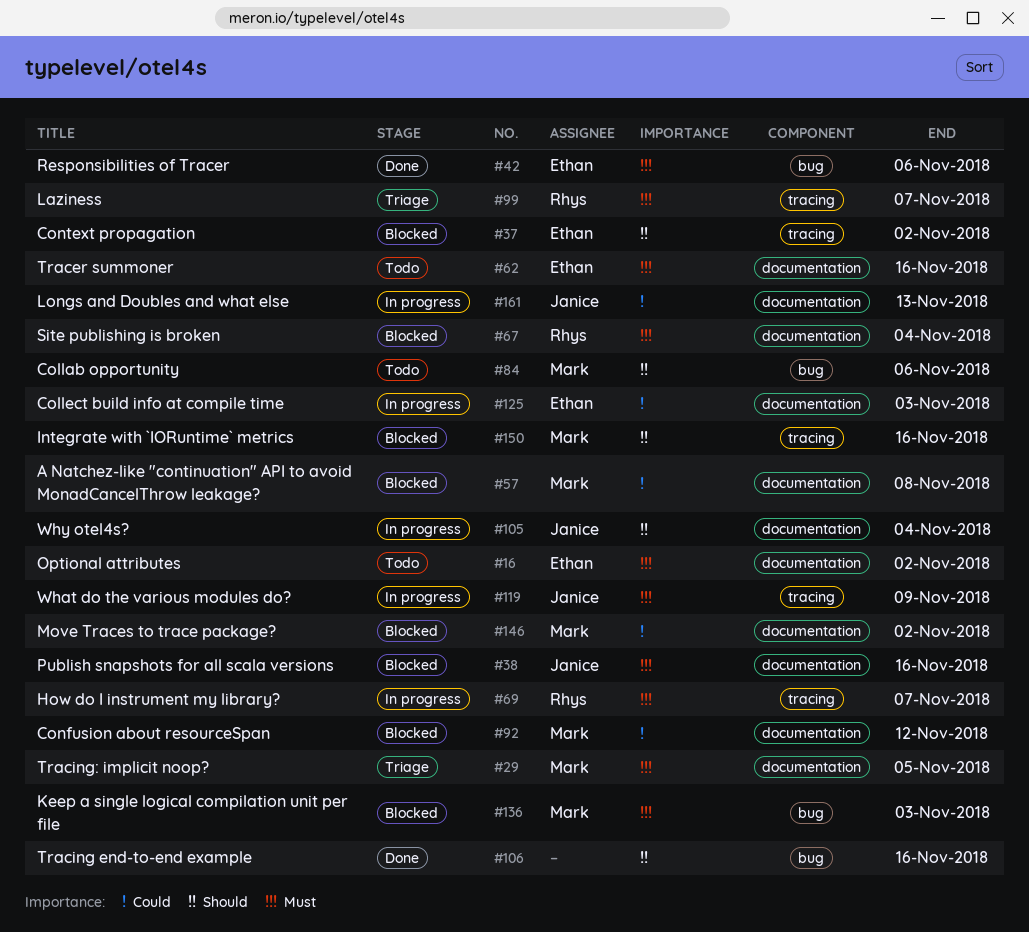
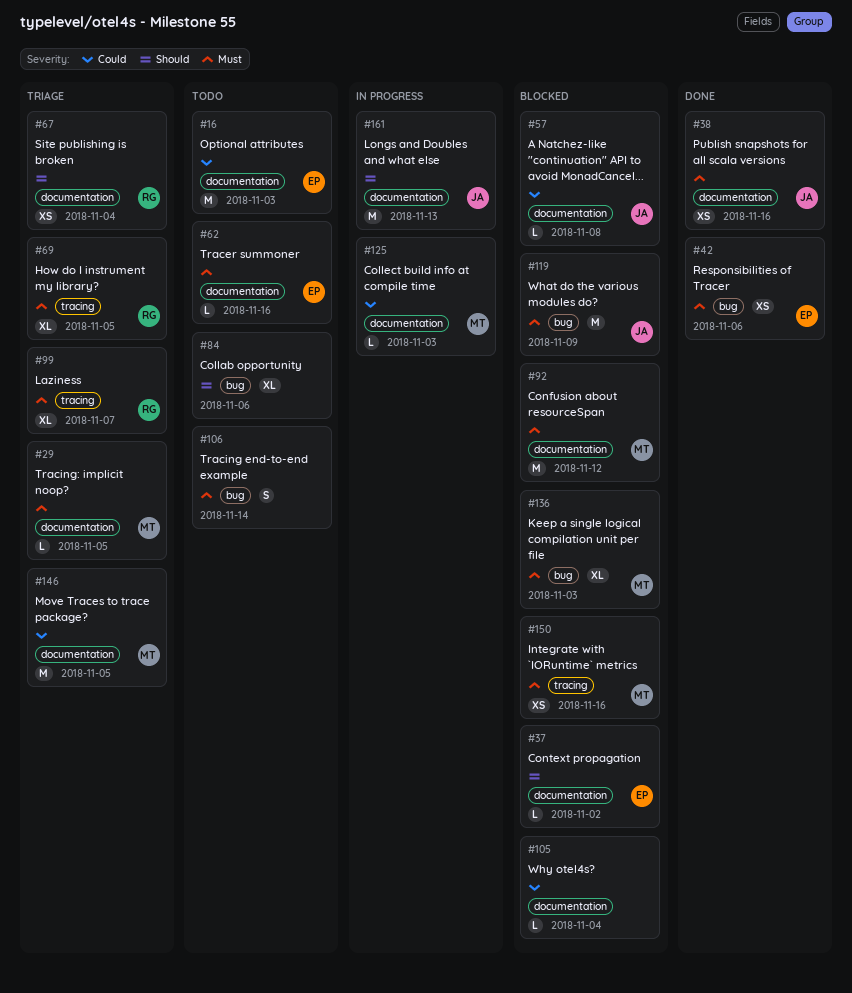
#16, priority: Must -> Could
#16, due: Nov 2 -> Nov 3
#37, label: tracing -> documentation
#38, status: Blocked -> Done
#57, owner: Mark -> Janice
#67, status: Blocked -> Triage
#67, priority: Must -> Should
#69, status: In progress -> Triage
#69, due: Nov 7 -> Nov 5
#84, owner: Mark -> none
#92, priority: Could -> Must
#105, status: In progress -> Blocked
#105, owner: Janice -> none
#105, priority: Should -> Could
#106, status: Done -> Todo
#106, priority: Should -> Must
#106, due: Nov 16 -> Nov 14
#119, status: In progress -> Blocked
#119, label: tracing -> bug
#125, owner: Ethan -> Mark
#146, status: Blocked -> Triage
#146, due: Nov 2 -> Nov 5
#150, priority: Should -> Must
#161, priority: Could -> Should

